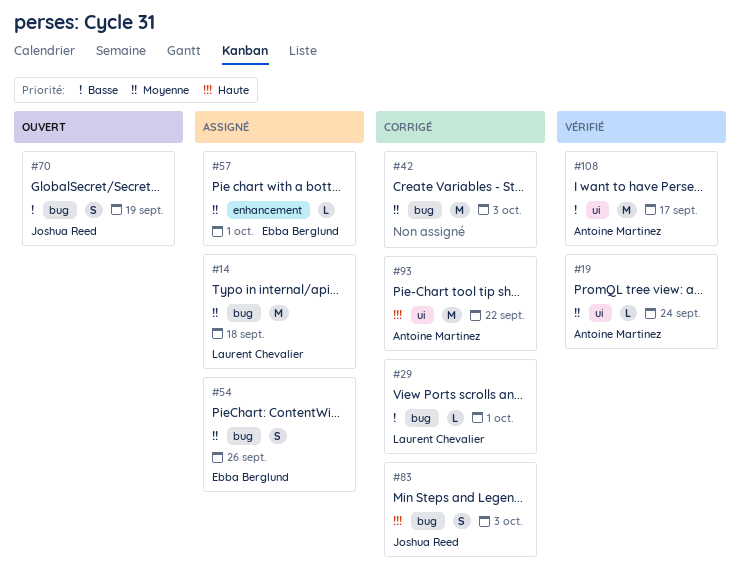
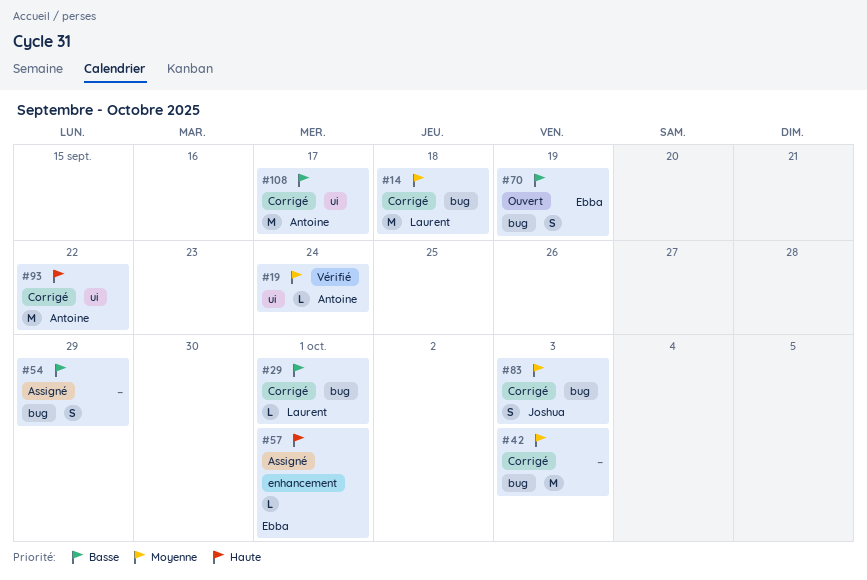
#14, status: Assigné -> Corrigé
#54, owner: Ebba Berglund -> none
#54, priority: Moyenne -> Basse
#54, due: Sep 26 -> Sep 29
#57, priority: Moyenne -> Haute
#70, owner: Joshua Reed -> Ebba Berglund
#83, priority: Haute -> Moyenne
#108, status: Vérifié -> Corrigé

